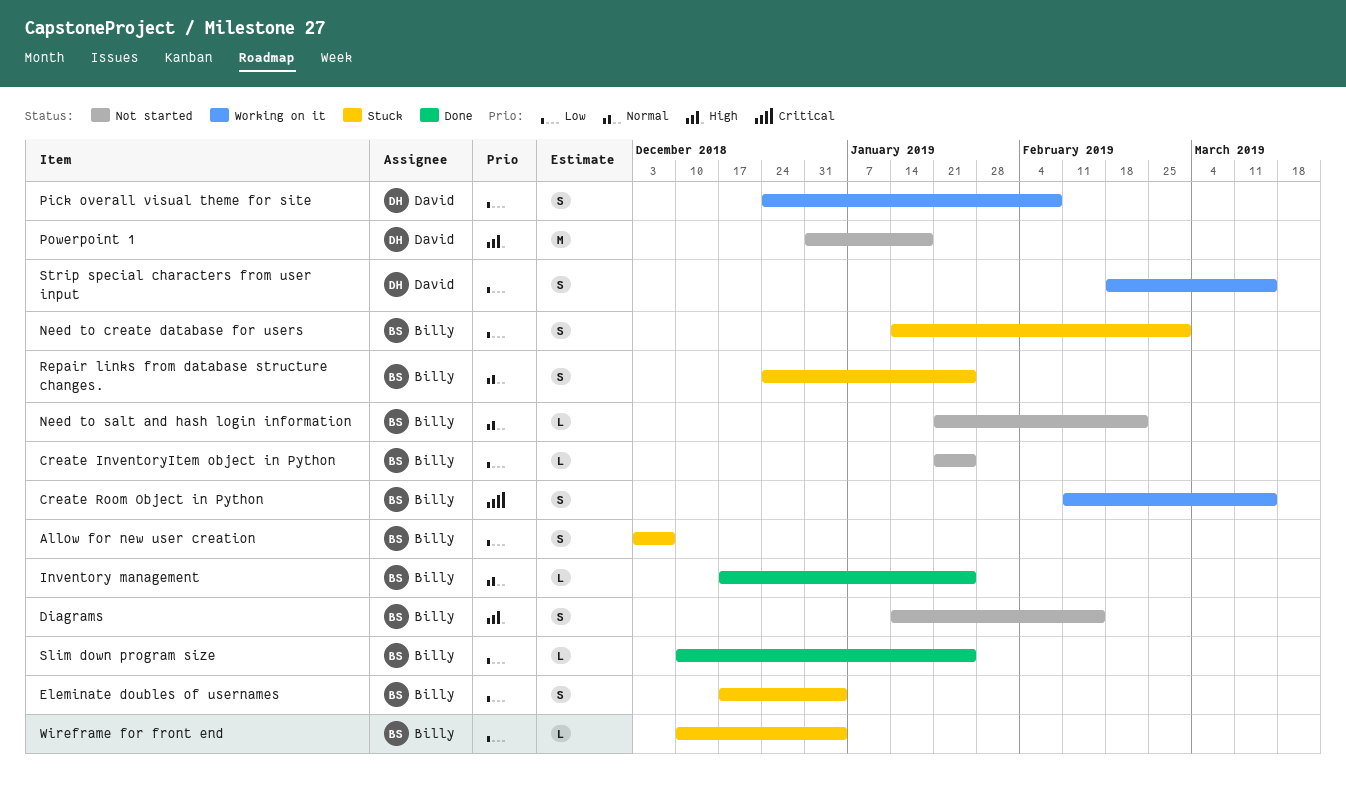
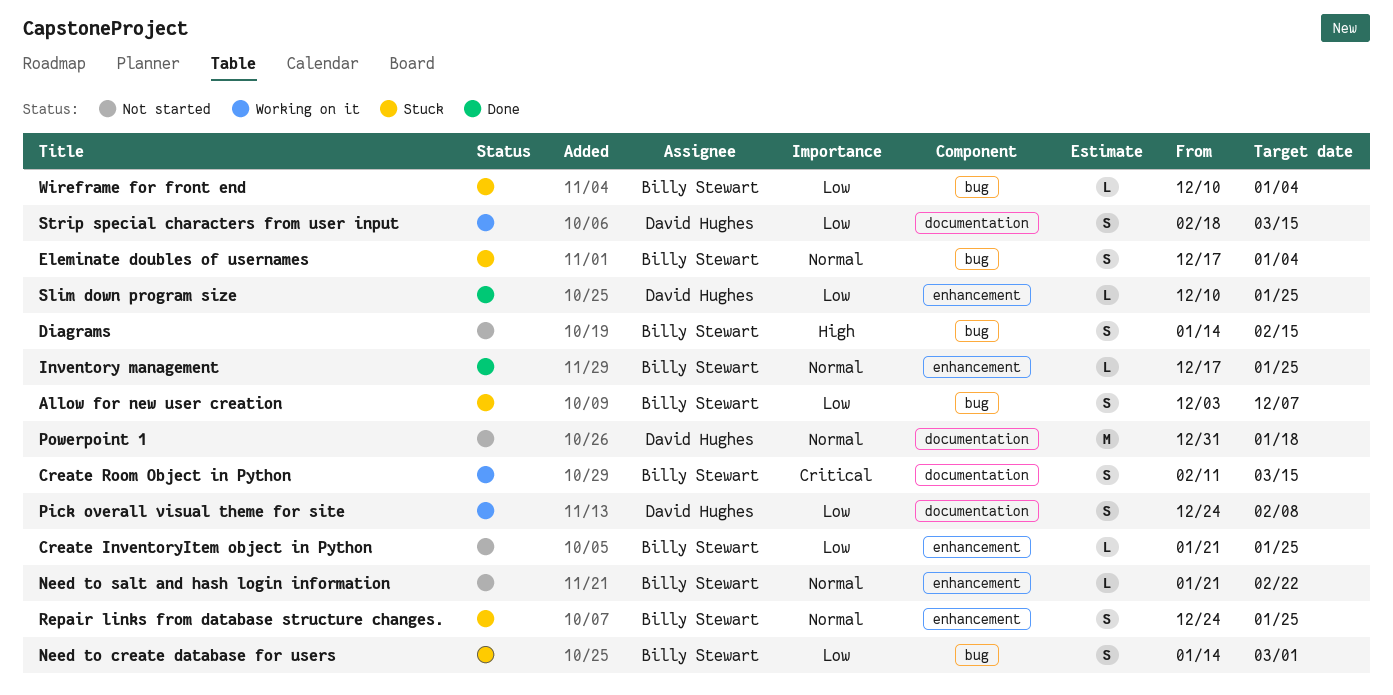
Eleminate doubles of usernames, priority: Low -> Normal
Powerpoint 1, priority: High -> Normal
Slim down program size, owner: Billy Stewart -> David Hughes

